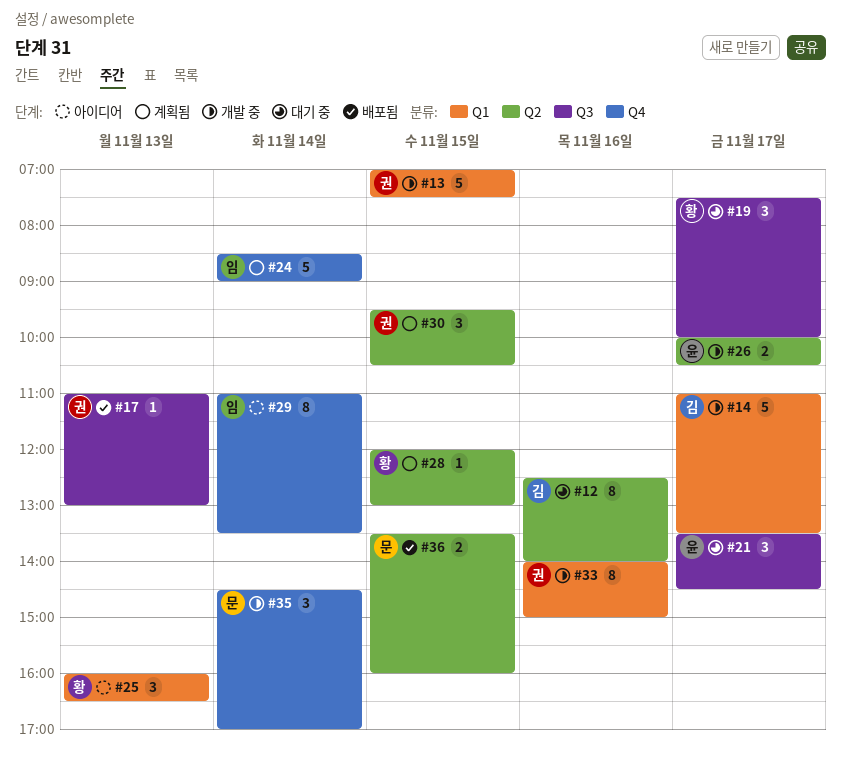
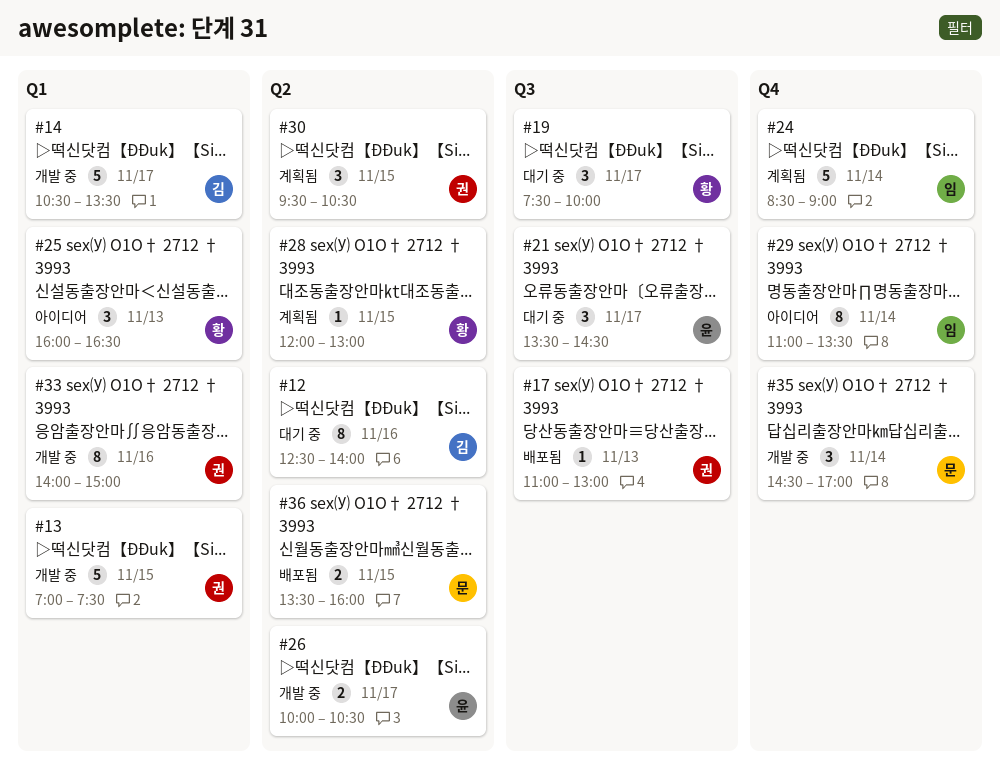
#14, begins: 11:00 -> 10:30

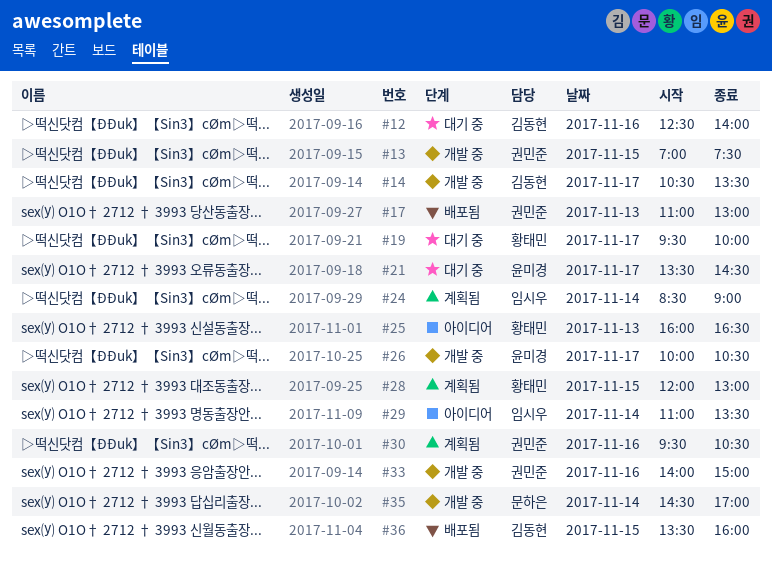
#19, begins: 07:30 -> 09:30
#30, day: Nov 15 -> Nov 16
#36, owner: 문하은 -> 김동현

